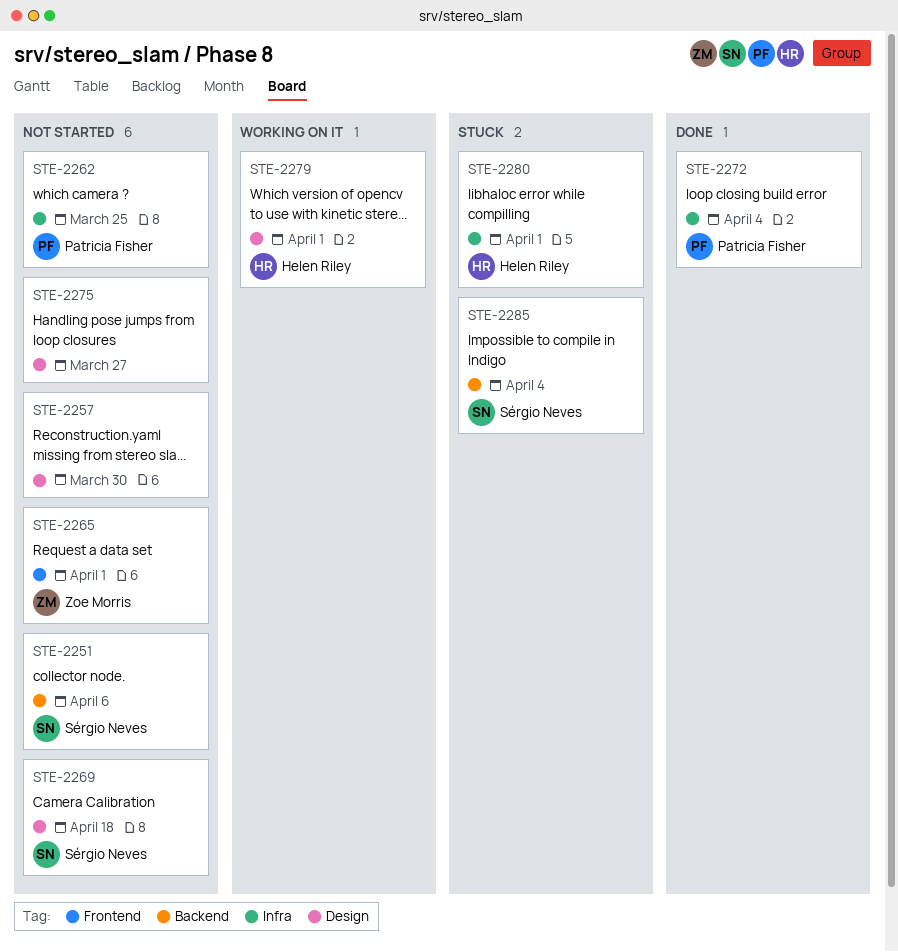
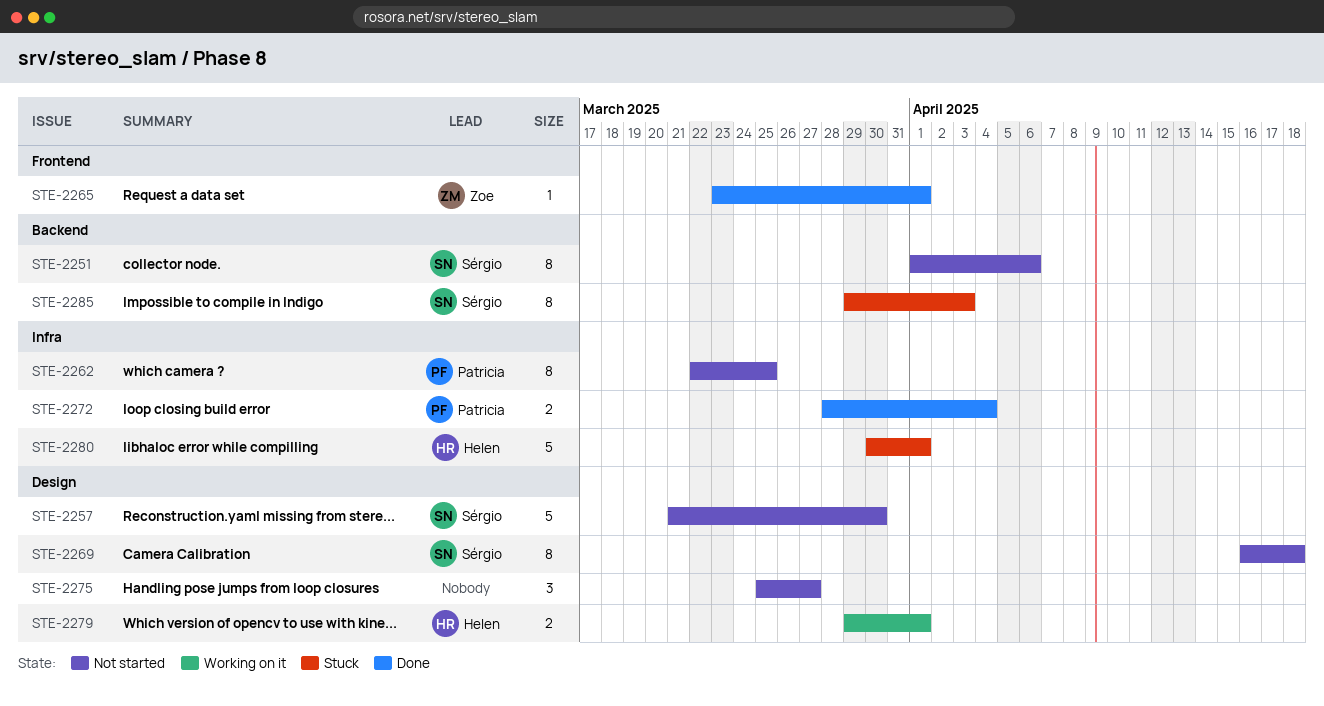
STE-2257, owner: none -> Sérgio Neves
STE-2265, status: Not started -> Done
STE-2285, due: Apr 4 -> Apr 3

